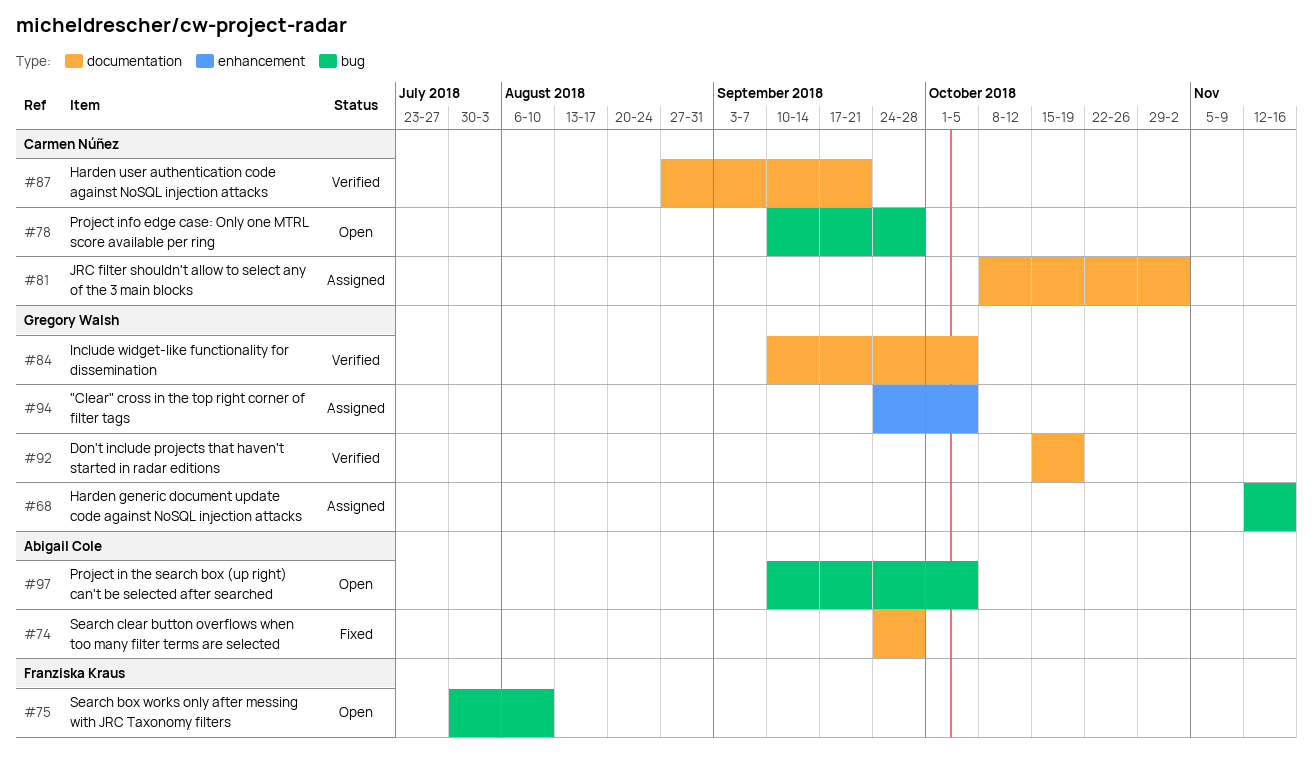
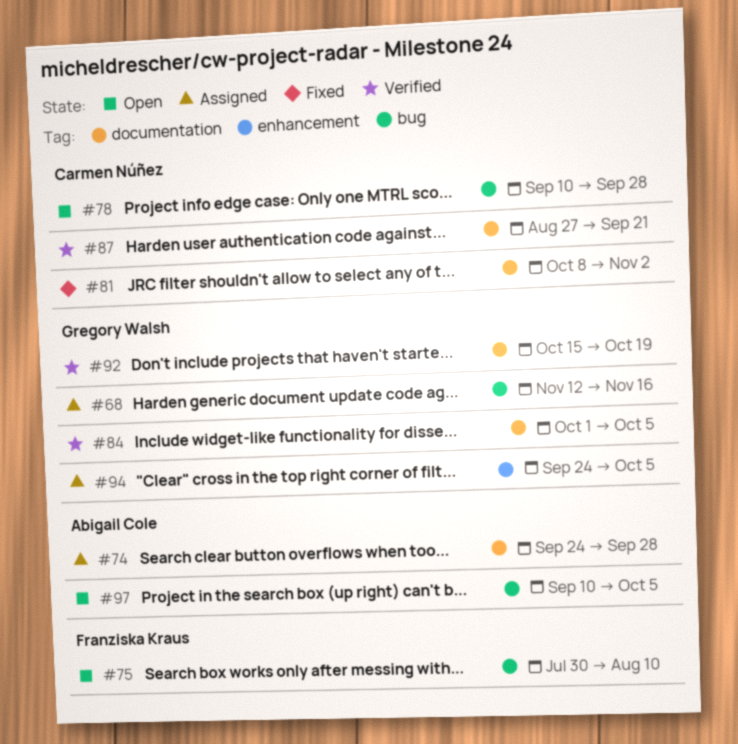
#74, status: Fixed -> Assigned
#81, status: Assigned -> Fixed
#84, start: Sep 10 -> Oct 1

